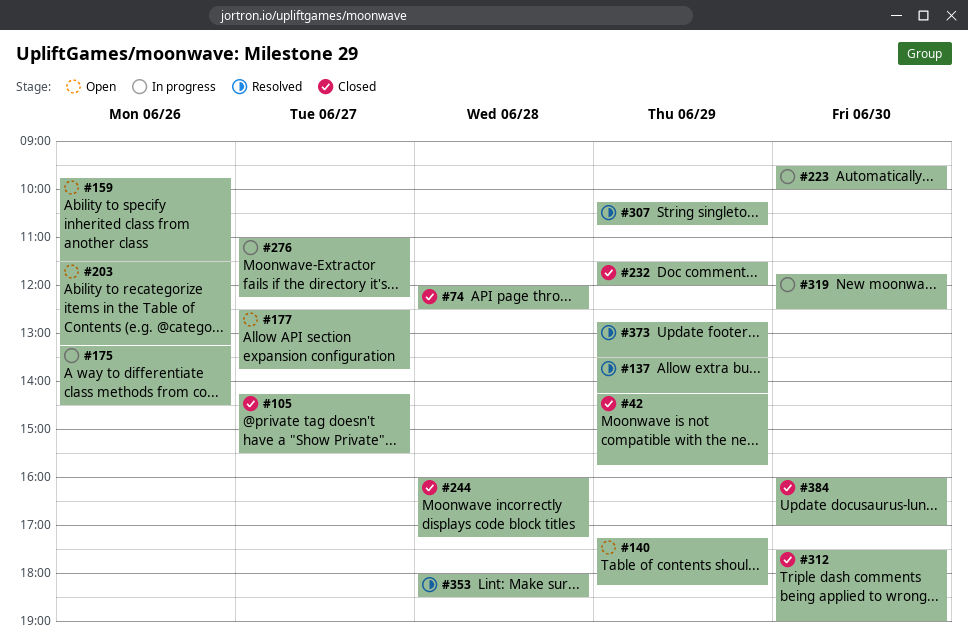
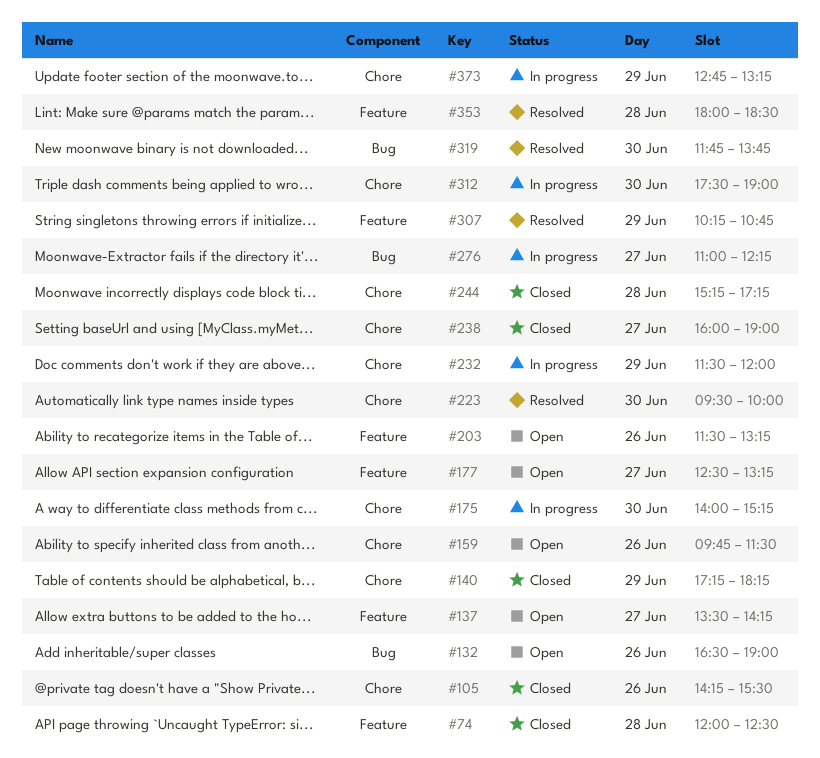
#42: present -> none
#105, day: Jun 27 -> Jun 26
#132: none -> present
#137, status: Resolved -> Open
#137, day: Jun 29 -> Jun 27
#140, status: Open -> Closed
#175, day: Jun 26 -> Jun 30
#175, begins: 13:15 -> 14:00
#175, ends: 14:30 -> 15:15
#177, ends: 13:45 -> 13:15
#223, status: In progress -> Resolved
#232, status: Closed -> In progress
#238: none -> present
#244, begins: 16:00 -> 15:15
#312, status: Closed -> In progress
#319, status: In progress -> Resolved
#319, ends: 12:30 -> 13:45
#373, status: Resolved -> In progress
#373, ends: 13:30 -> 13:15
#384: present -> none

